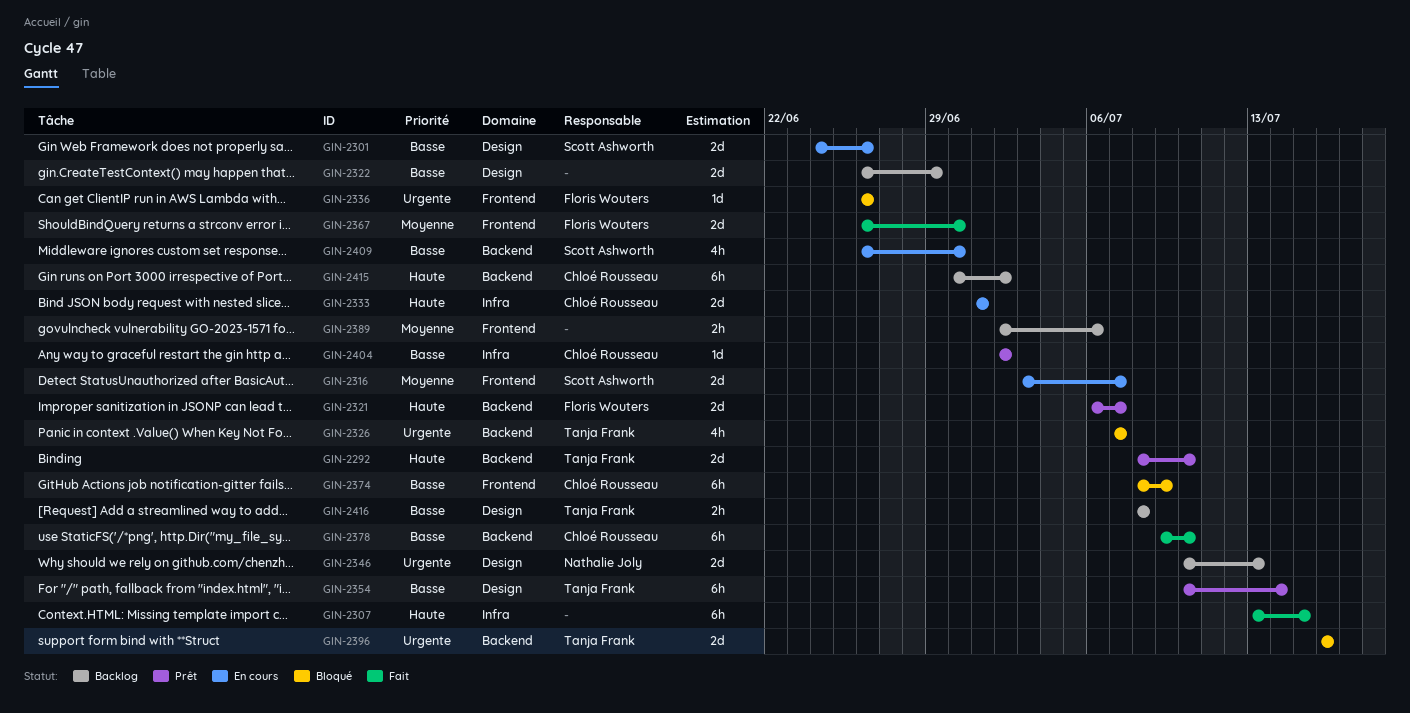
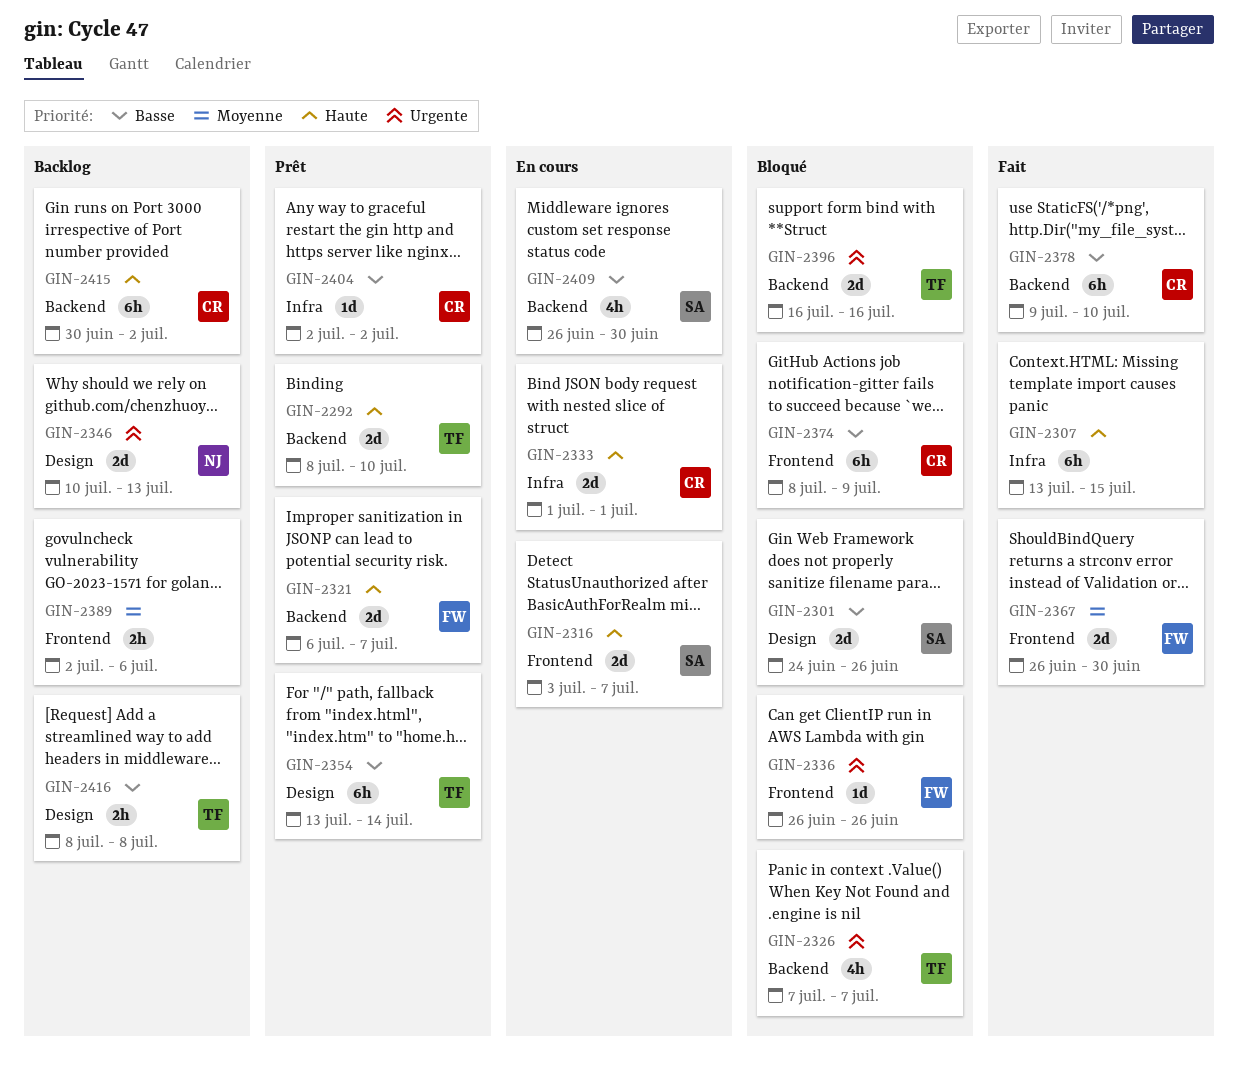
GIN-2301, status: En cours -> Bloqué
GIN-2316, priority: Moyenne -> Haute
GIN-2322: present -> none
GIN-2354, start: Jul 10 -> Jul 13

